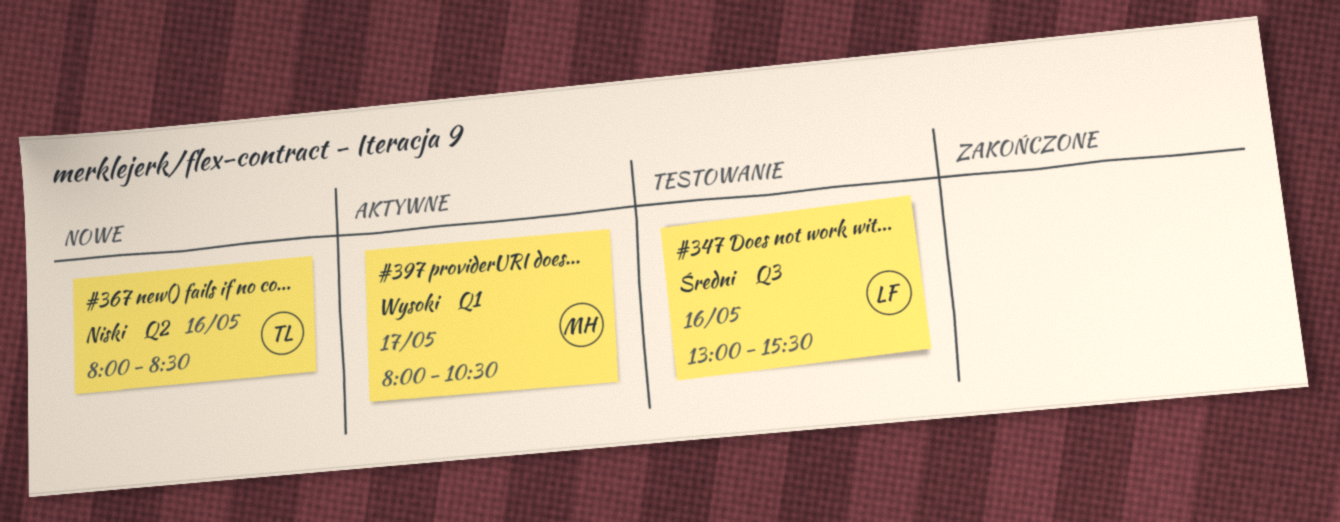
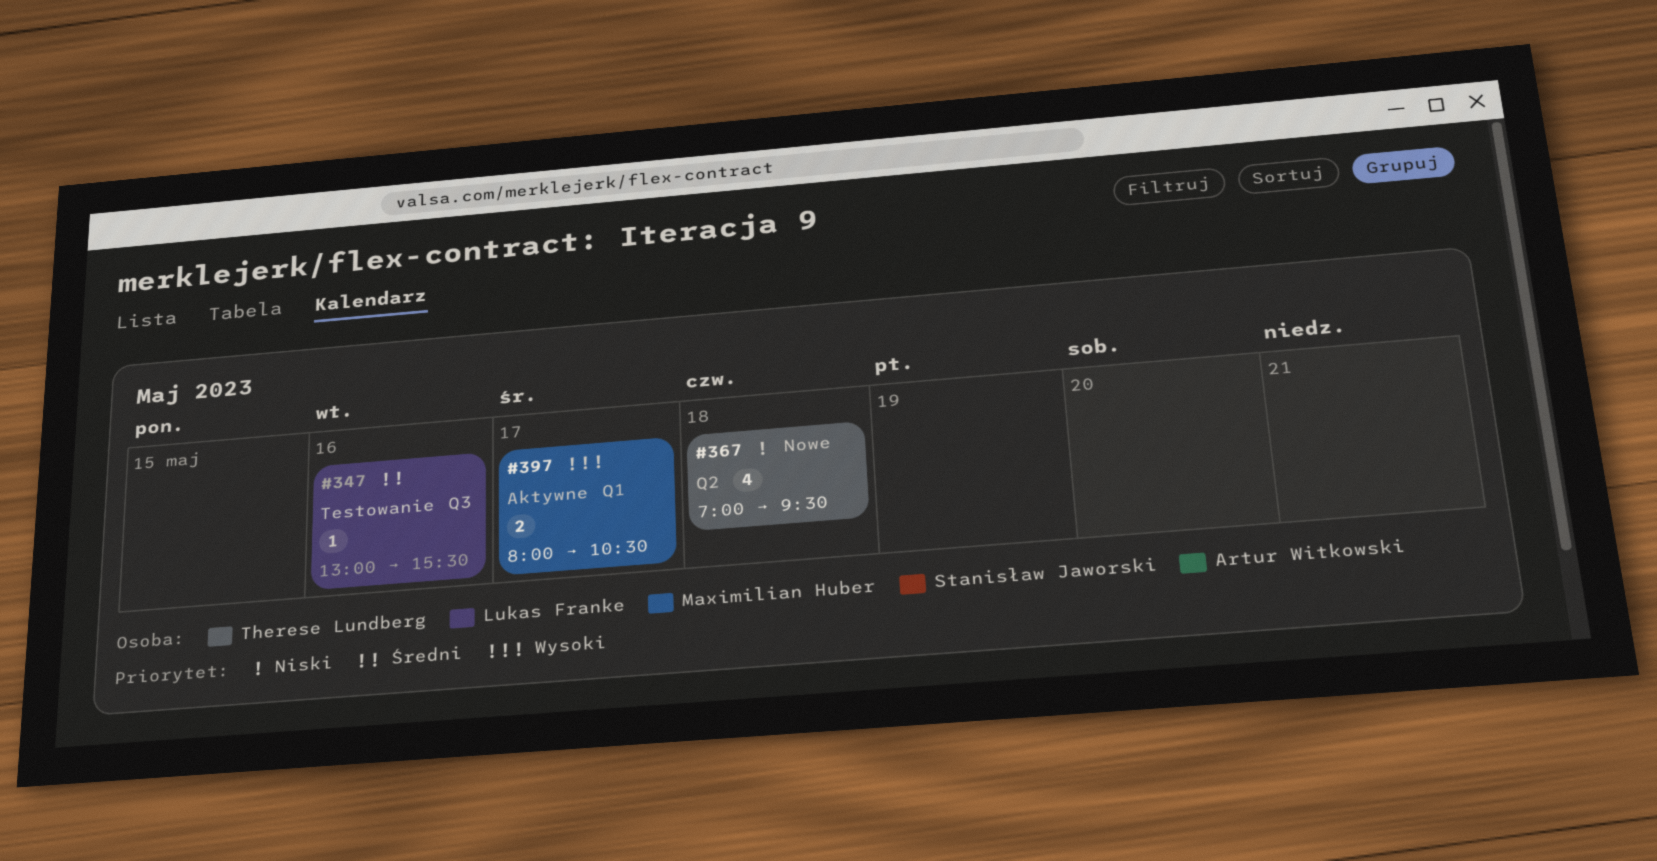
#367, day: May 16 -> May 18
#367, begins: 08:00 -> 07:00
#367, ends: 08:30 -> 09:30

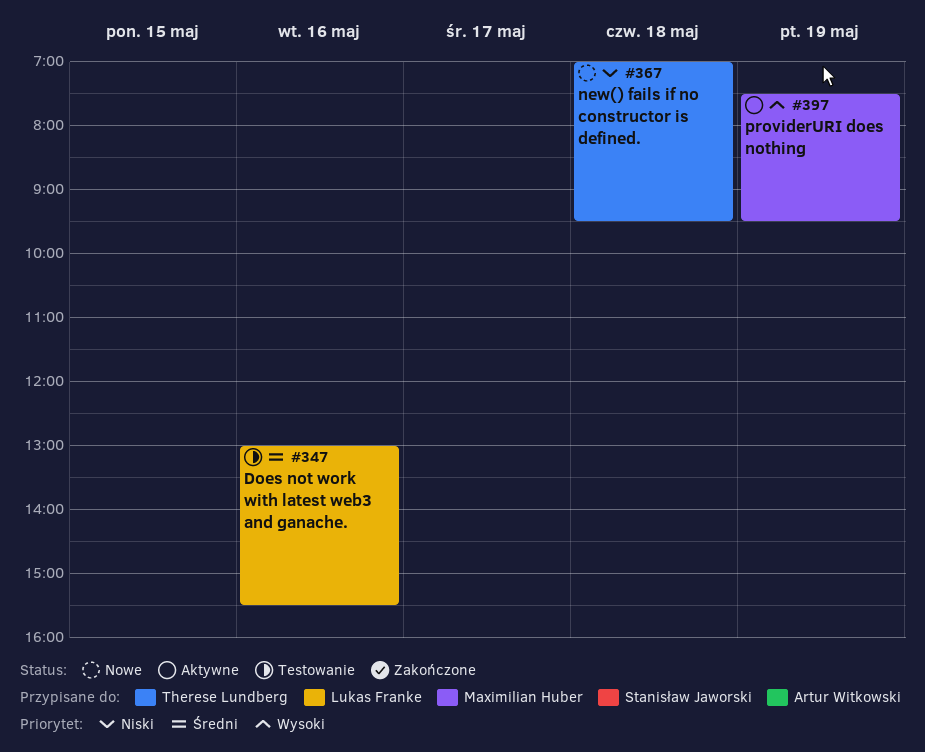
#397, day: May 17 -> May 19
#397, begins: 08:00 -> 07:30
#397, ends: 10:30 -> 09:30

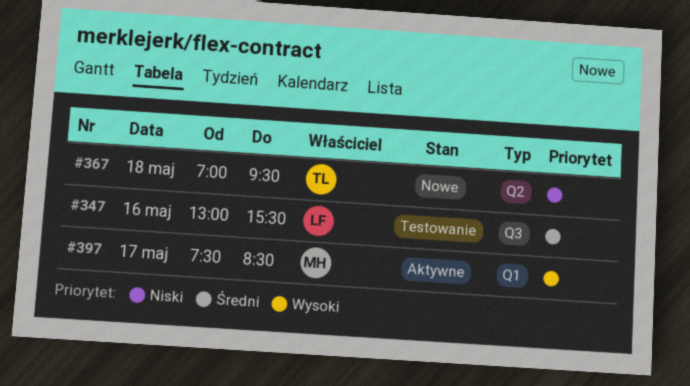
#397, day: May 19 -> May 17
#397, ends: 09:30 -> 08:30

